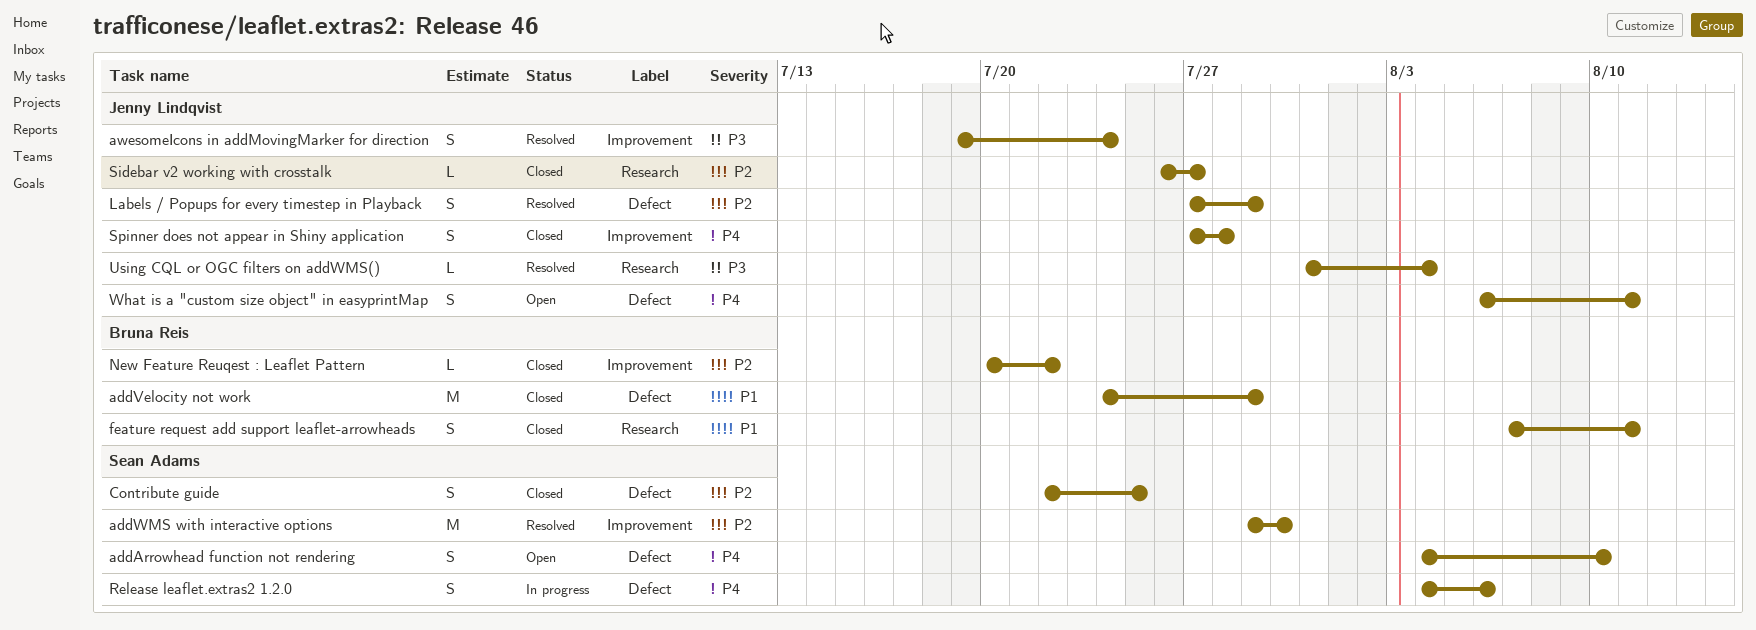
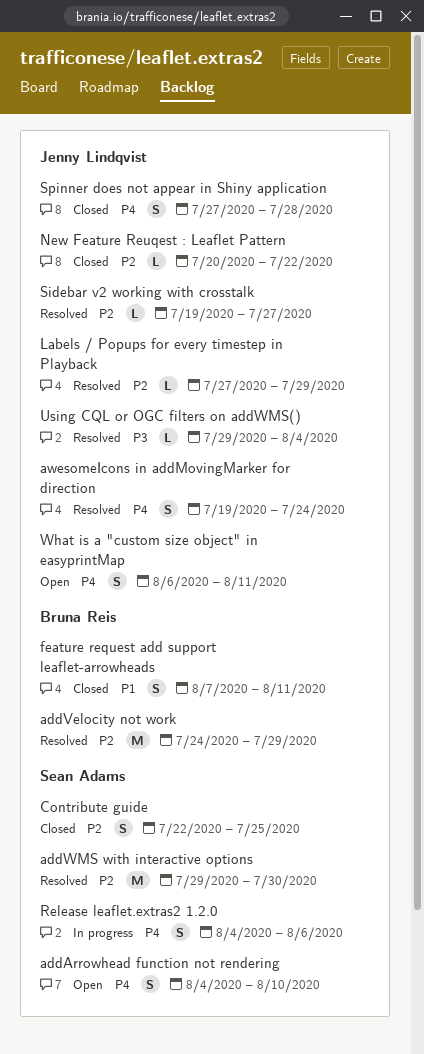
addVelocity not work, status: Closed -> Resolved
addVelocity not work, priority: P1 -> P2
awesomeIcons in addMovingMarker for direction, priority: P3 -> P4
Labels / Popups for every timestep in Playback, estimate: S -> L
New Feature Reuqest : Leaflet Pattern, owner: Bruna Reis -> Jenny Lindqvist
Sidebar v2 working with crosstalk, status: Closed -> Resolved
Sidebar v2 working with crosstalk, start: Jul 26 -> Jul 19
Using CQL or OGC filters on addWMS(), start: Jul 31 -> Jul 29

